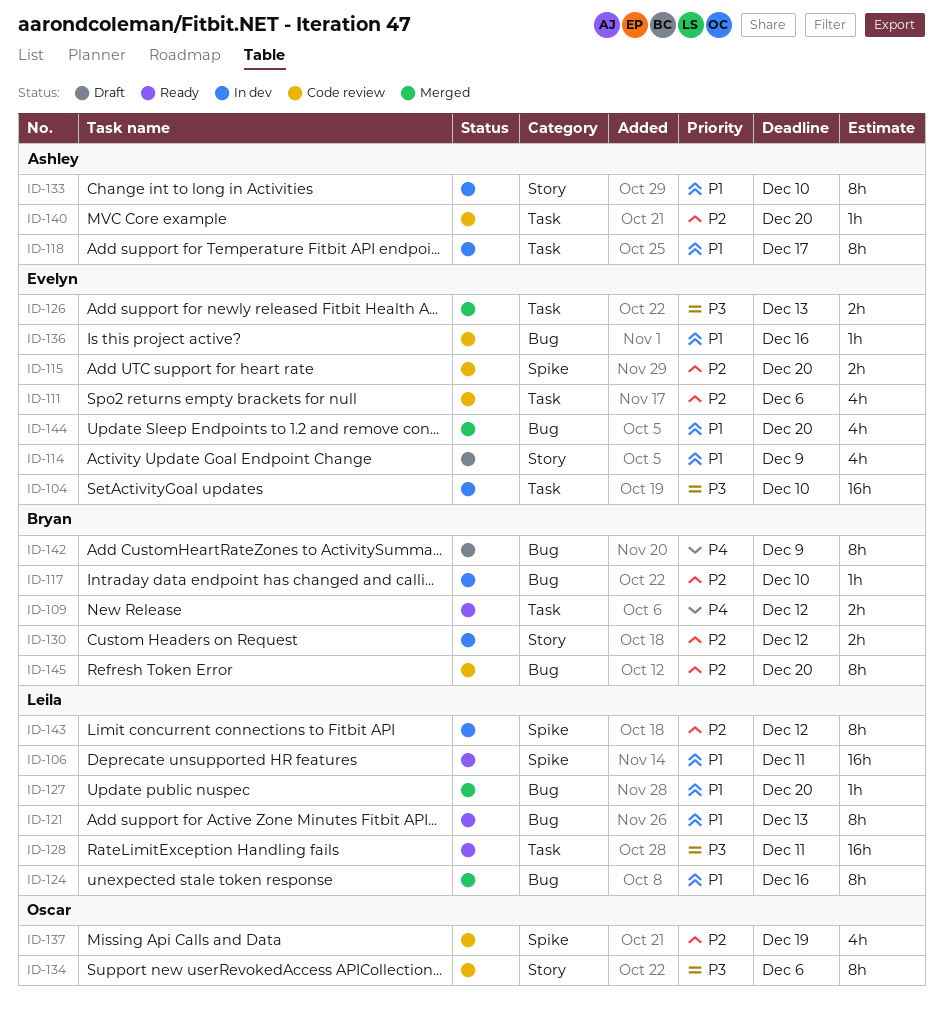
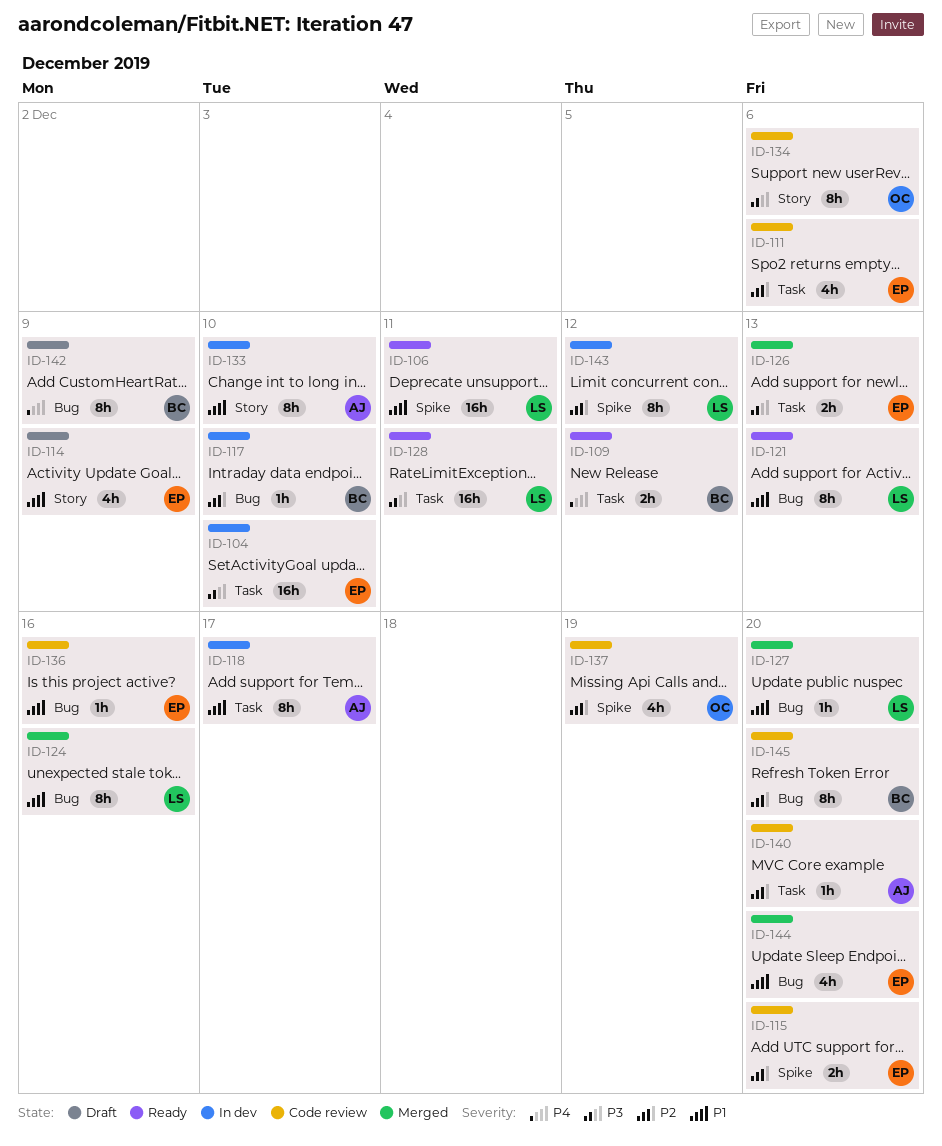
ID-130: present -> none

